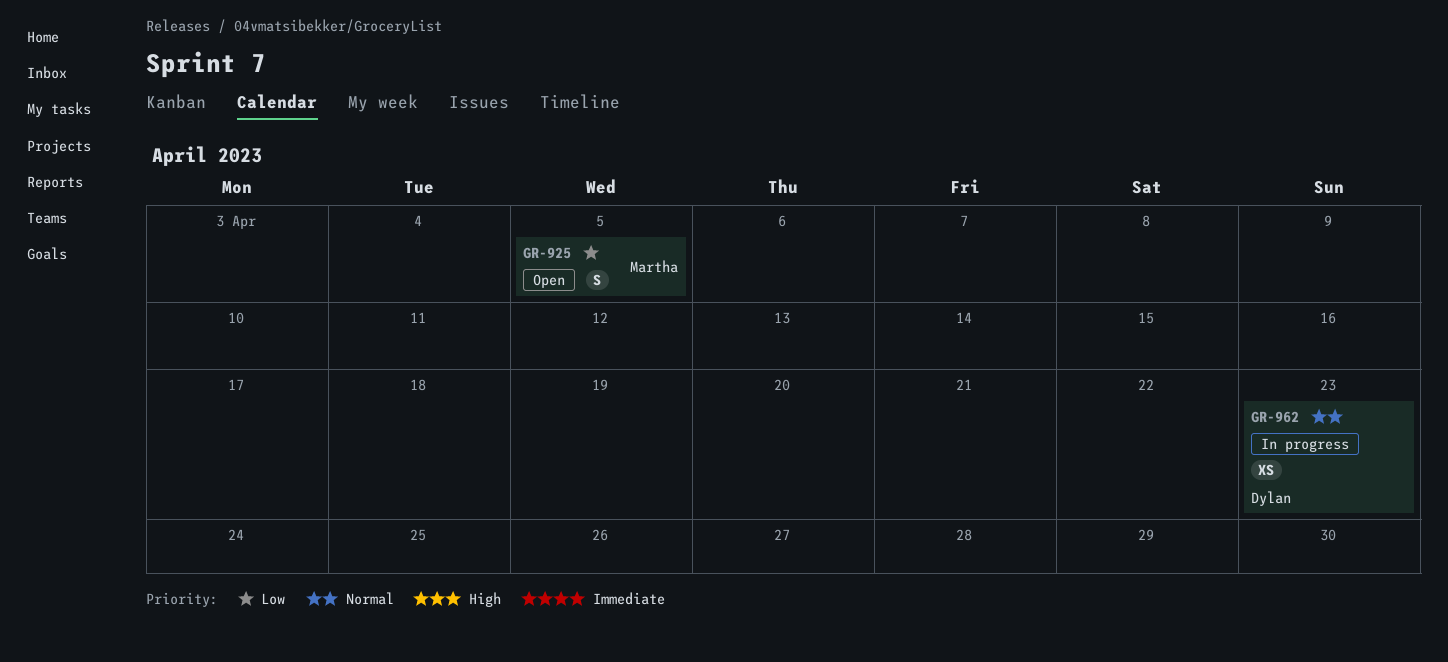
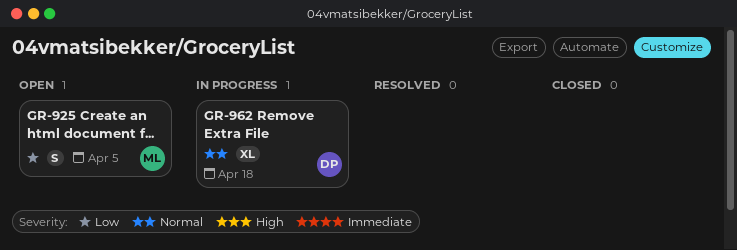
GR-962, estimate: XS -> XL
GR-962, due: Apr 23 -> Apr 18

